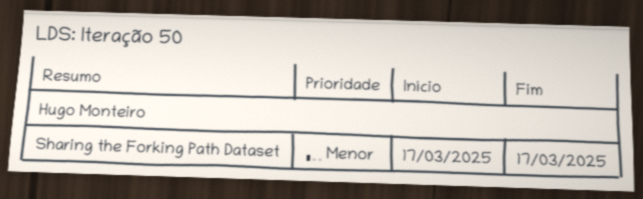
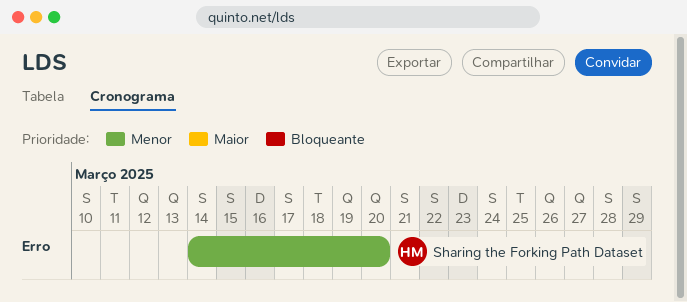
Sharing the Forking Path Dataset, start: Mar 17 -> Mar 14
Sharing the Forking Path Dataset, due: Mar 17 -> Mar 20

